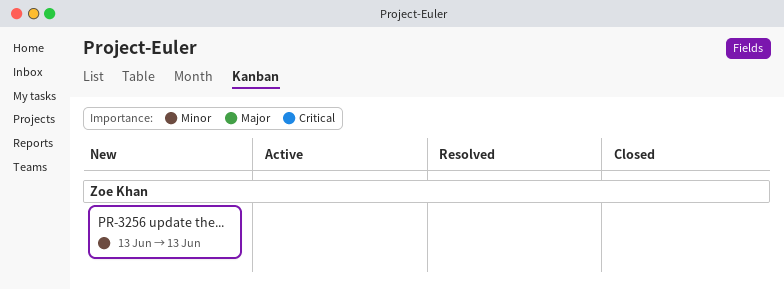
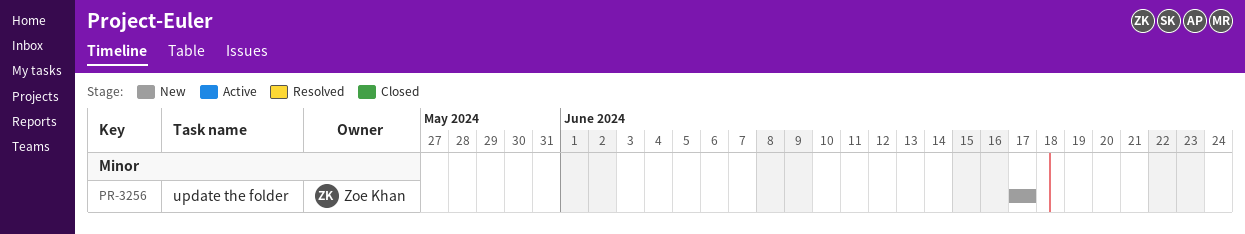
PR-3256, start: Jun 13 -> Jun 17
PR-3256, due: Jun 13 -> Jun 17

